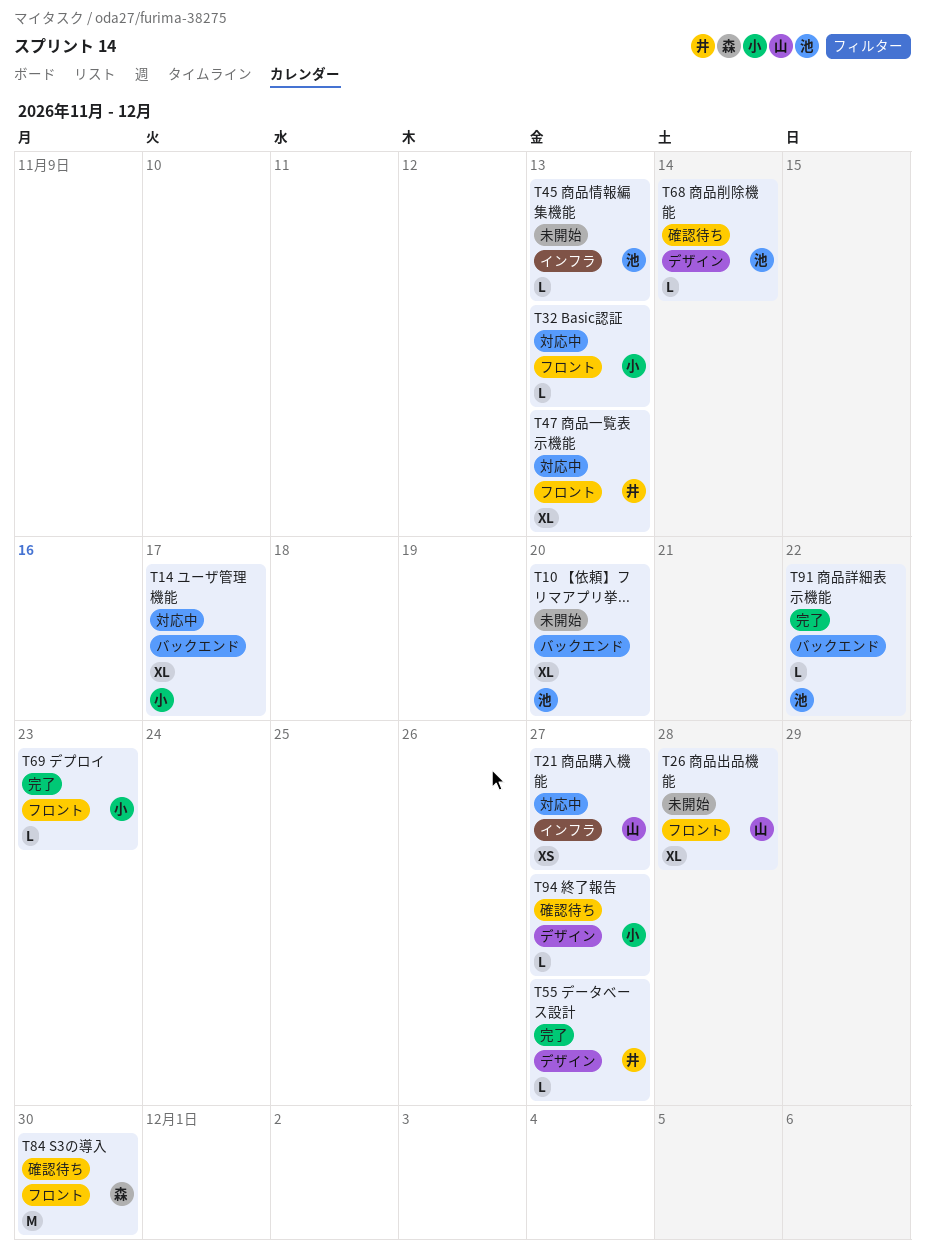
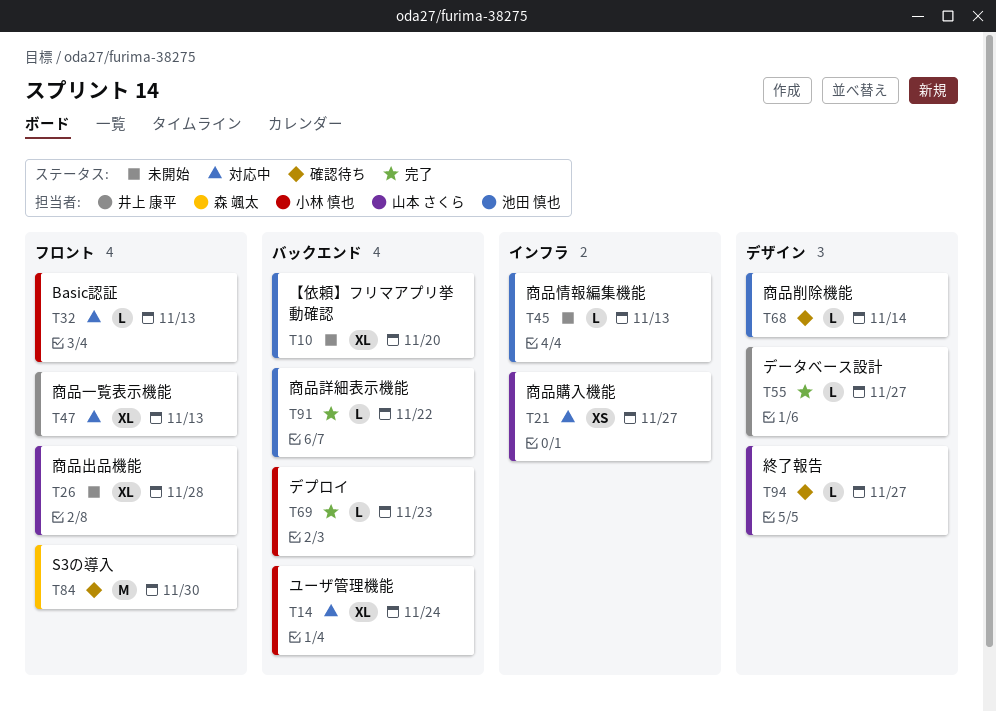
T14, due: Nov 17 -> Nov 24
T69, label: フロント -> バックエンド
T94, owner: 小林 慎也 -> 山本 さくら

